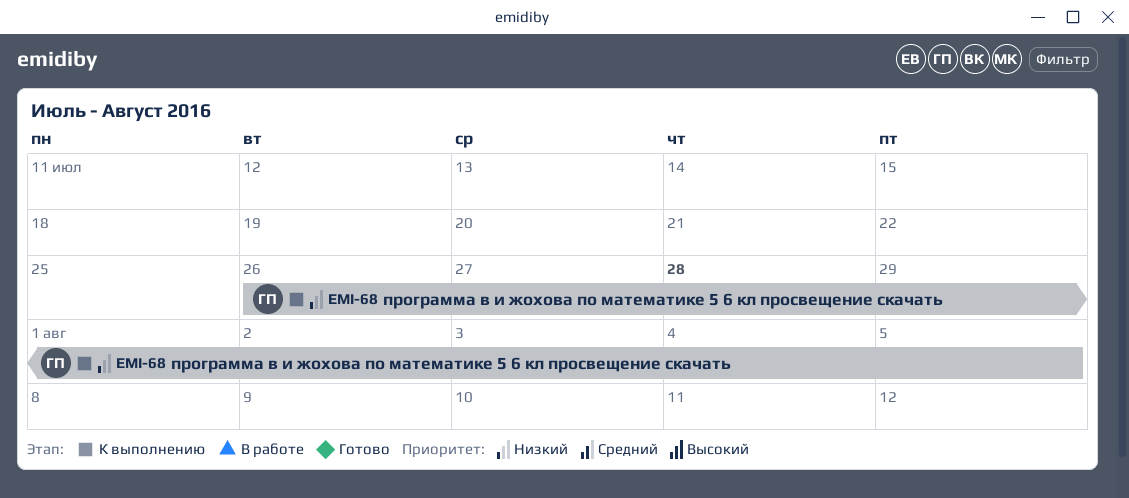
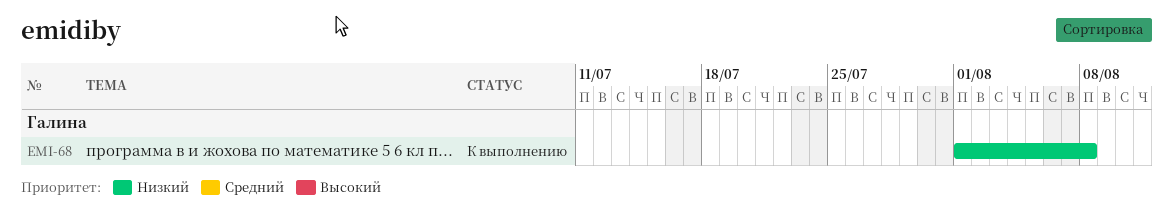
EMI-68, start: Jul 26 -> Aug 1
EMI-68, due: Aug 5 -> Aug 8

